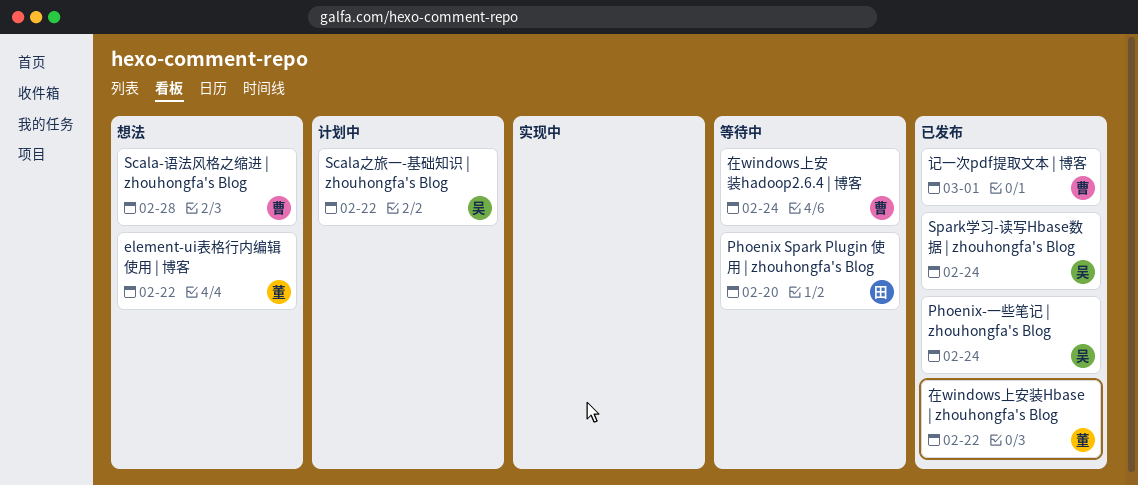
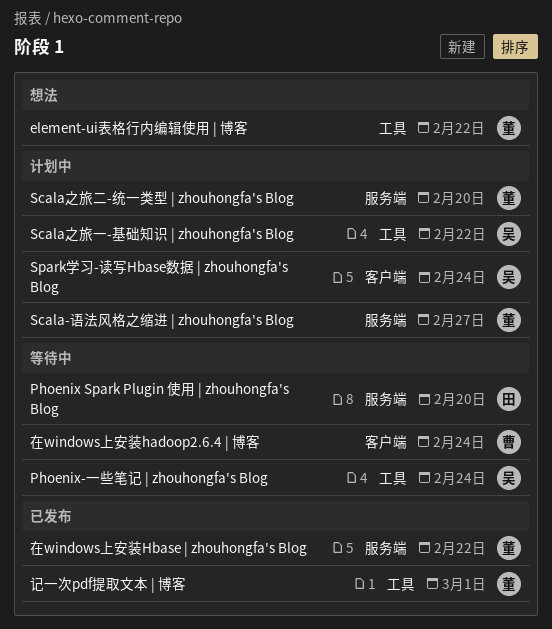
Phoenix-一些笔记 | zhouhongfa's Blog, status: 已发布 -> 等待中
Scala-语法风格之缩进 | zhouhongfa's Blog, status: 想法 -> 计划中
Scala-语法风格之缩进 | zhouhongfa's Blog, owner: 曹 -> 董
Scala-语法风格之缩进 | zhouhongfa's Blog, due: Feb 28 -> Feb 27
Scala之旅二-统一类型 | zhouhongfa's Blog: none -> present
Spark学习-读写Hbase数据 | zhouhongfa's Blog, status: 已发布 -> 计划中
记一次pdf提取文本 | 博客, owner: 曹 -> 董

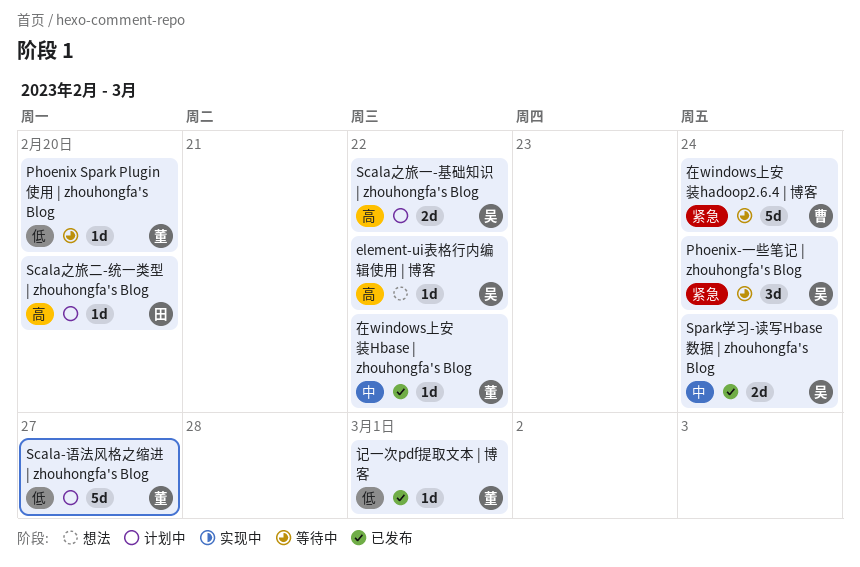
element-ui表格行内编辑使用 | 博客, owner: 董 -> 吴
Phoenix Spark Plugin 使用 | zhouhongfa's Blog, owner: 田 -> 董
Scala之旅二-统一类型 | zhouhongfa's Blog, owner: 董 -> 田
Spark学习-读写Hbase数据 | zhouhongfa's Blog, status: 计划中 -> 已发布

